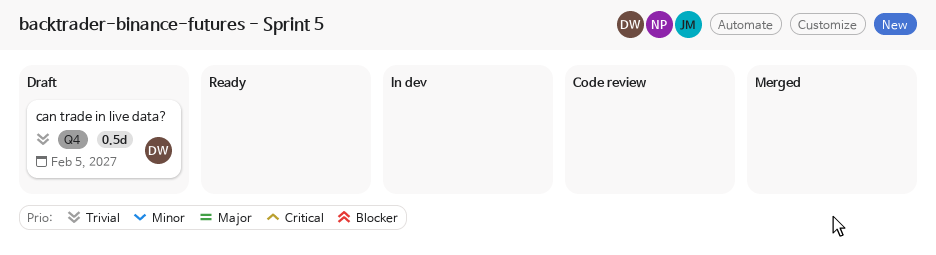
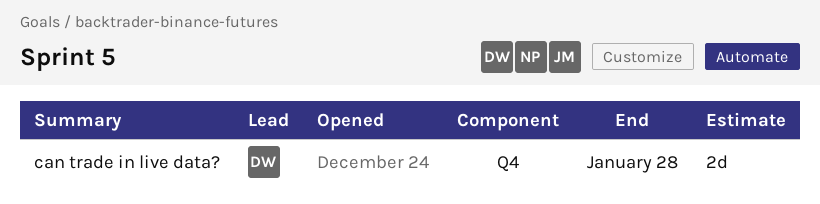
can trade in live data?, estimate: 0.5d -> 2d
can trade in live data?, due: Feb 5 -> Jan 28

